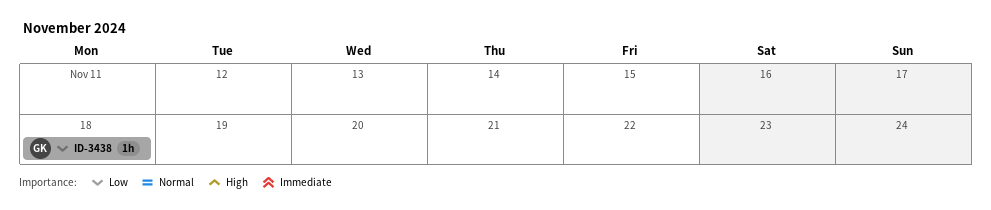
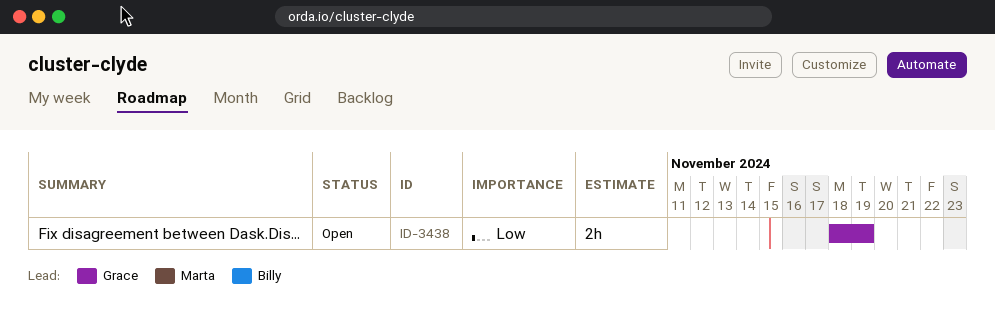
ID-3438, estimate: 1h -> 2h
ID-3438, due: Nov 18 -> Nov 19

